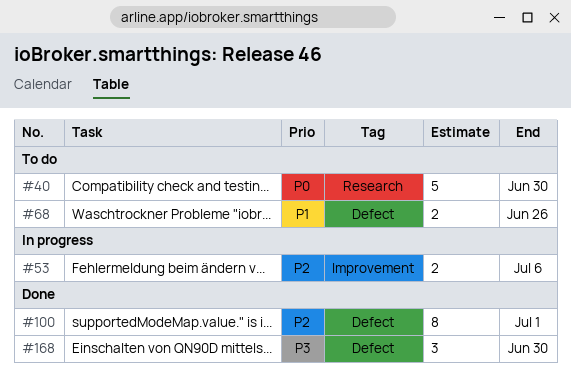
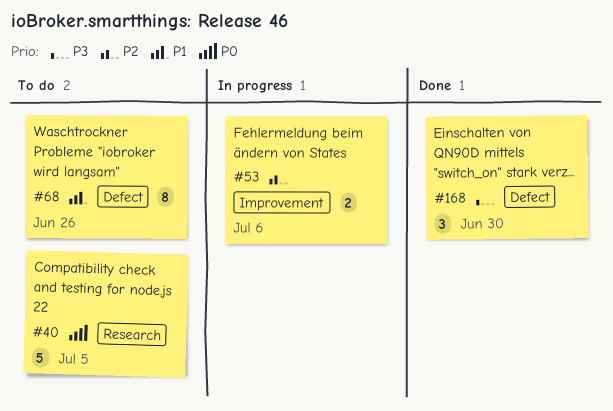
#40, due: Jun 30 -> Jul 5
#68, estimate: 2 -> 8
#100: present -> none

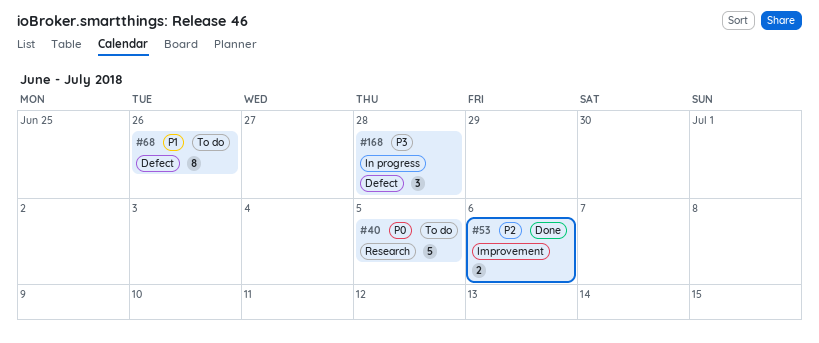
#53, status: In progress -> Done
#168, status: Done -> In progress
#168, due: Jun 30 -> Jun 28

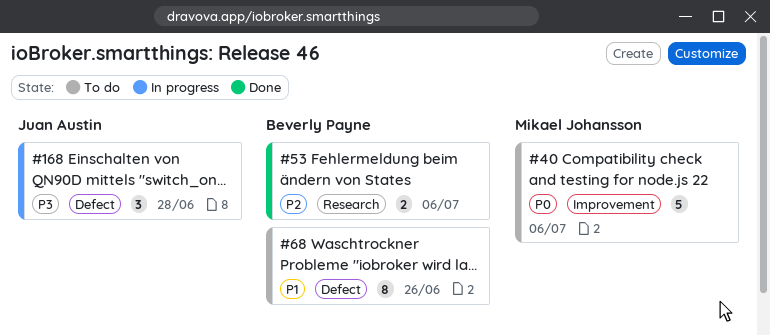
#40, label: Research -> Improvement
#40, due: Jul 5 -> Jul 6
#53, label: Improvement -> Research

